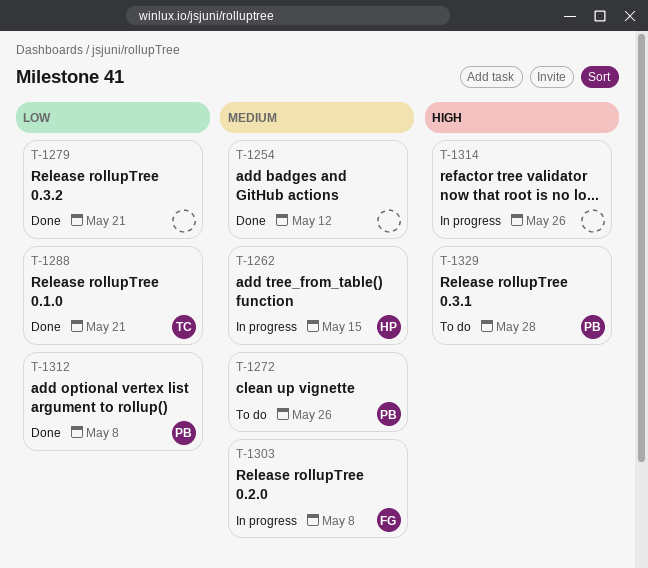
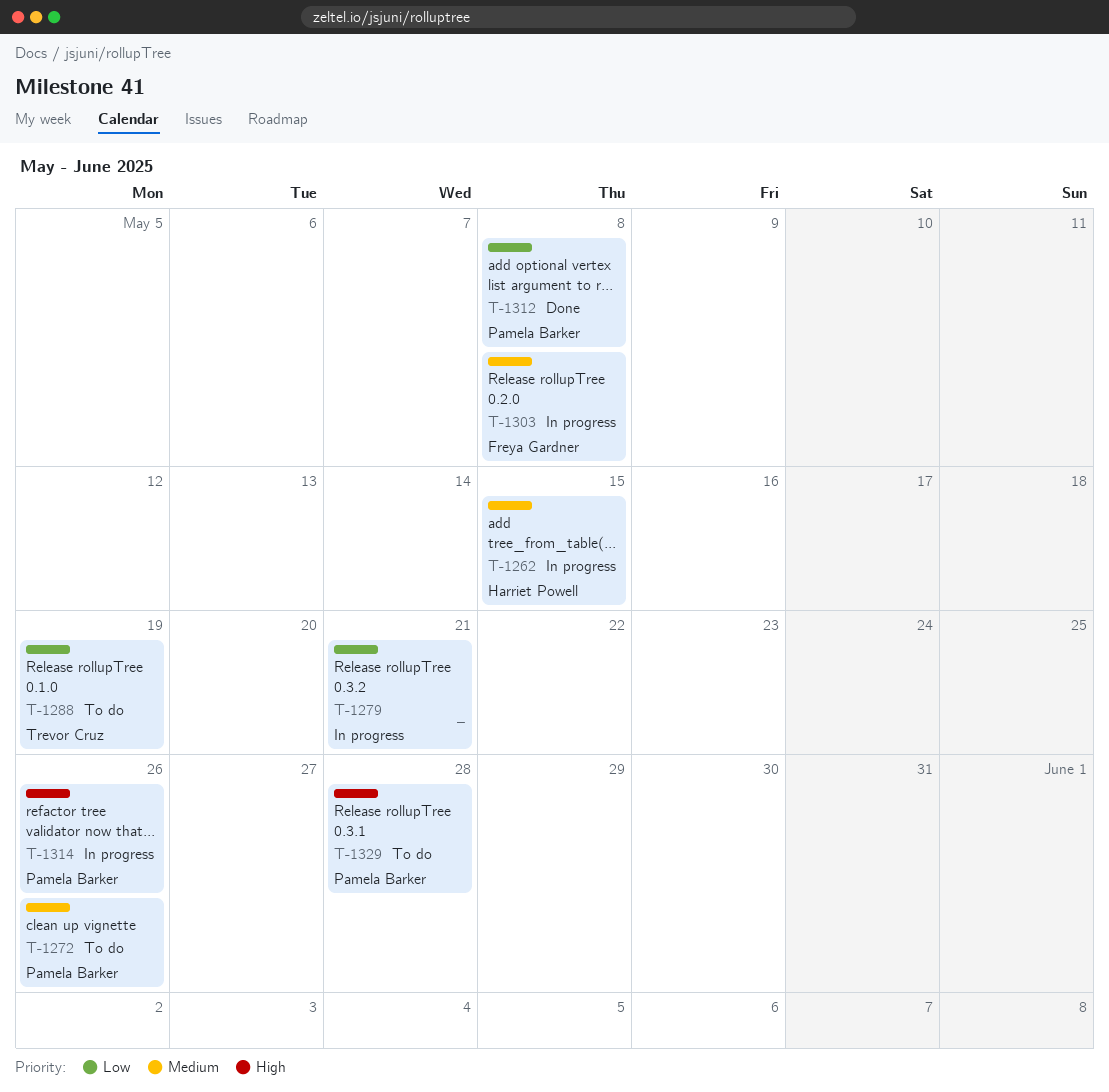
T-1254: present -> none
T-1279, status: Done -> In progress
T-1288, status: Done -> To do
T-1288, due: May 21 -> May 19
T-1314, owner: none -> Pamela Barker

